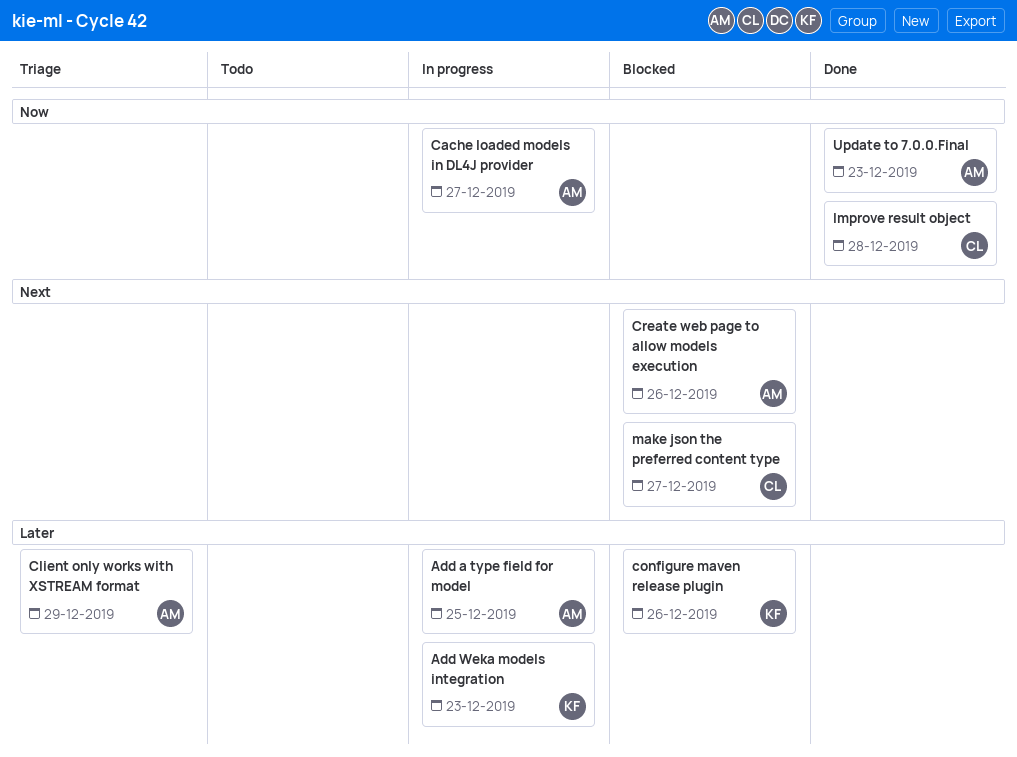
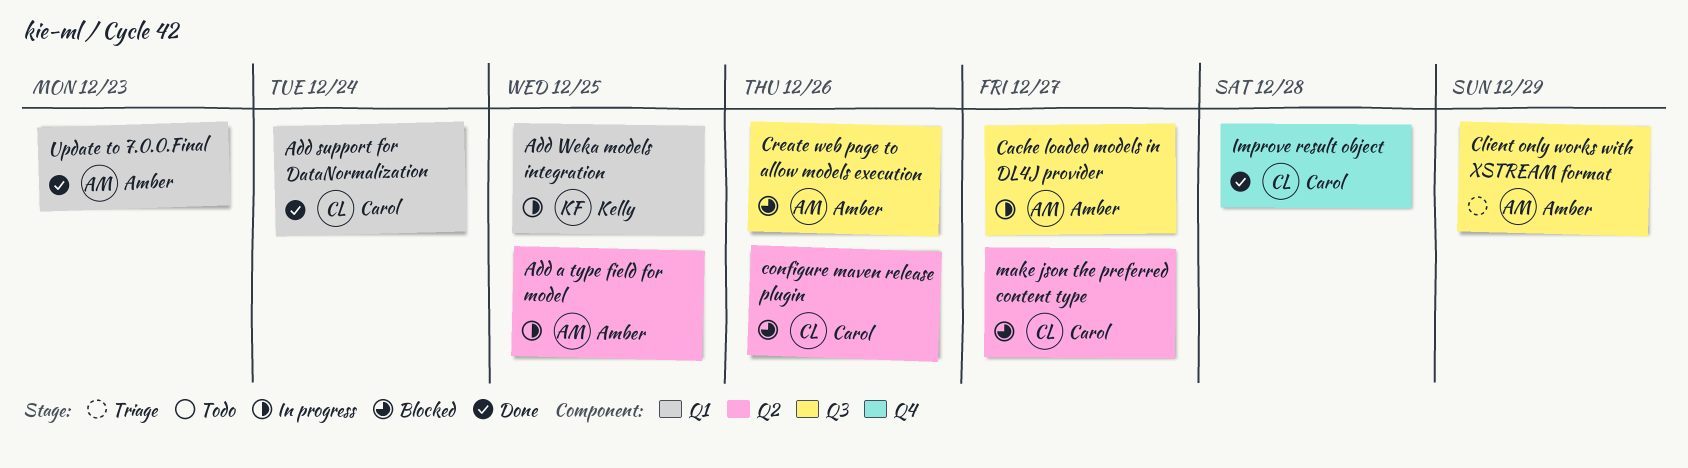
Add support for DataNormalization: none -> present
Add Weka models integration, due: Dec 23 -> Dec 25
configure maven release plugin, owner: Kelly -> Carol

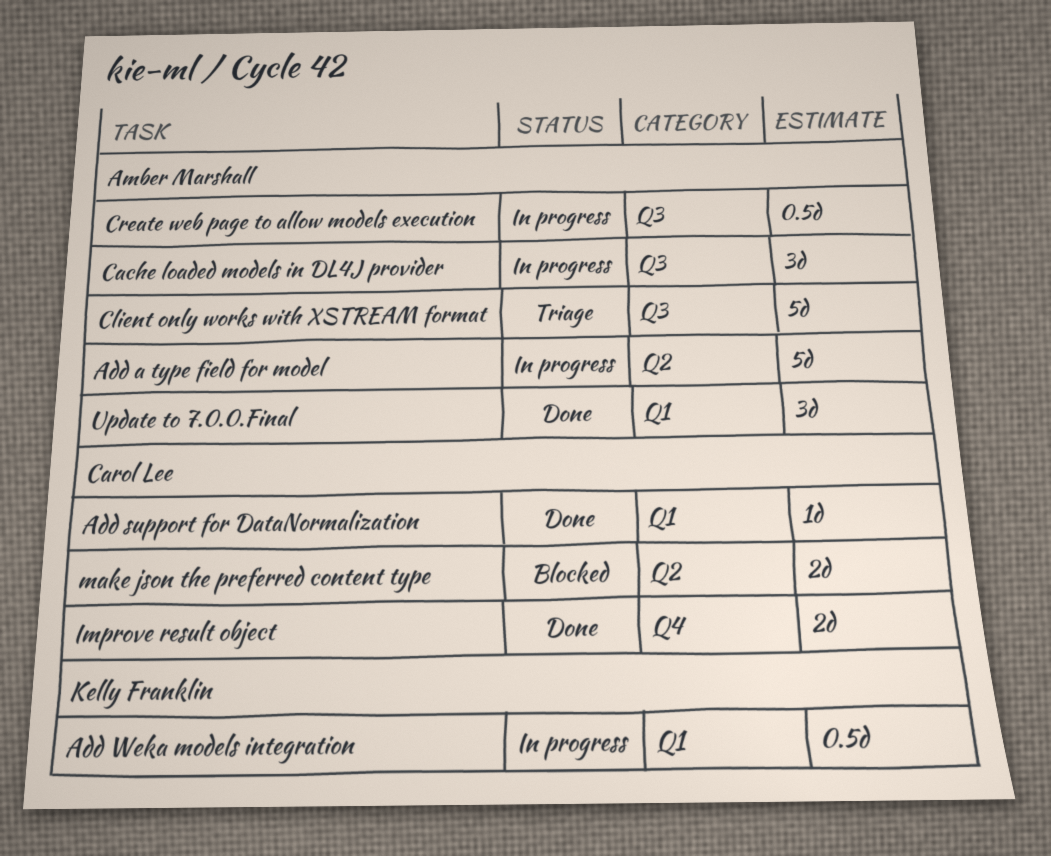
configure maven release plugin: present -> none
Create web page to allow models execution, status: Blocked -> In progress

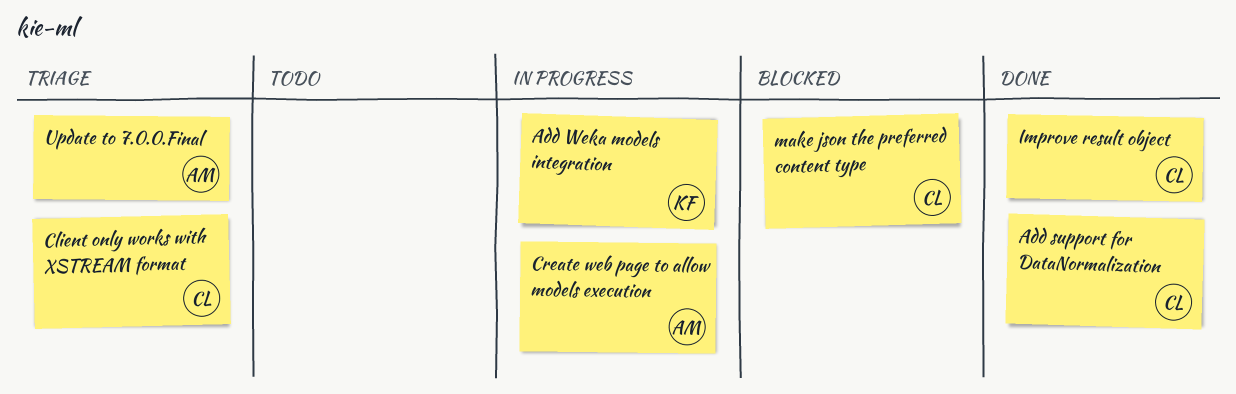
Add a type field for model: present -> none
Cache loaded models in DL4J provider: present -> none
Client only works with XSTREAM format, owner: Amber Marshall -> Carol Lee
Update to 7.0.0.Final, status: Done -> Triage

